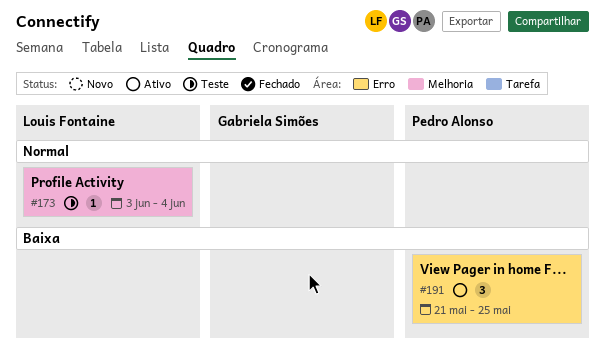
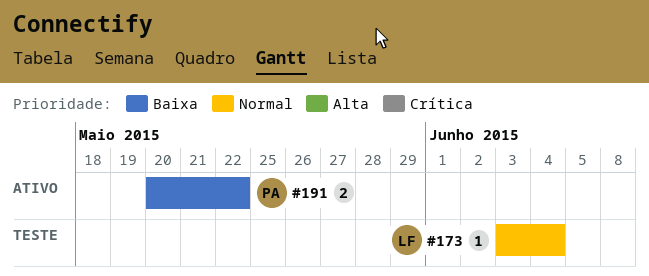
#191, estimate: 3 -> 2
#191, start: May 21 -> May 20
#191, due: May 25 -> May 22

